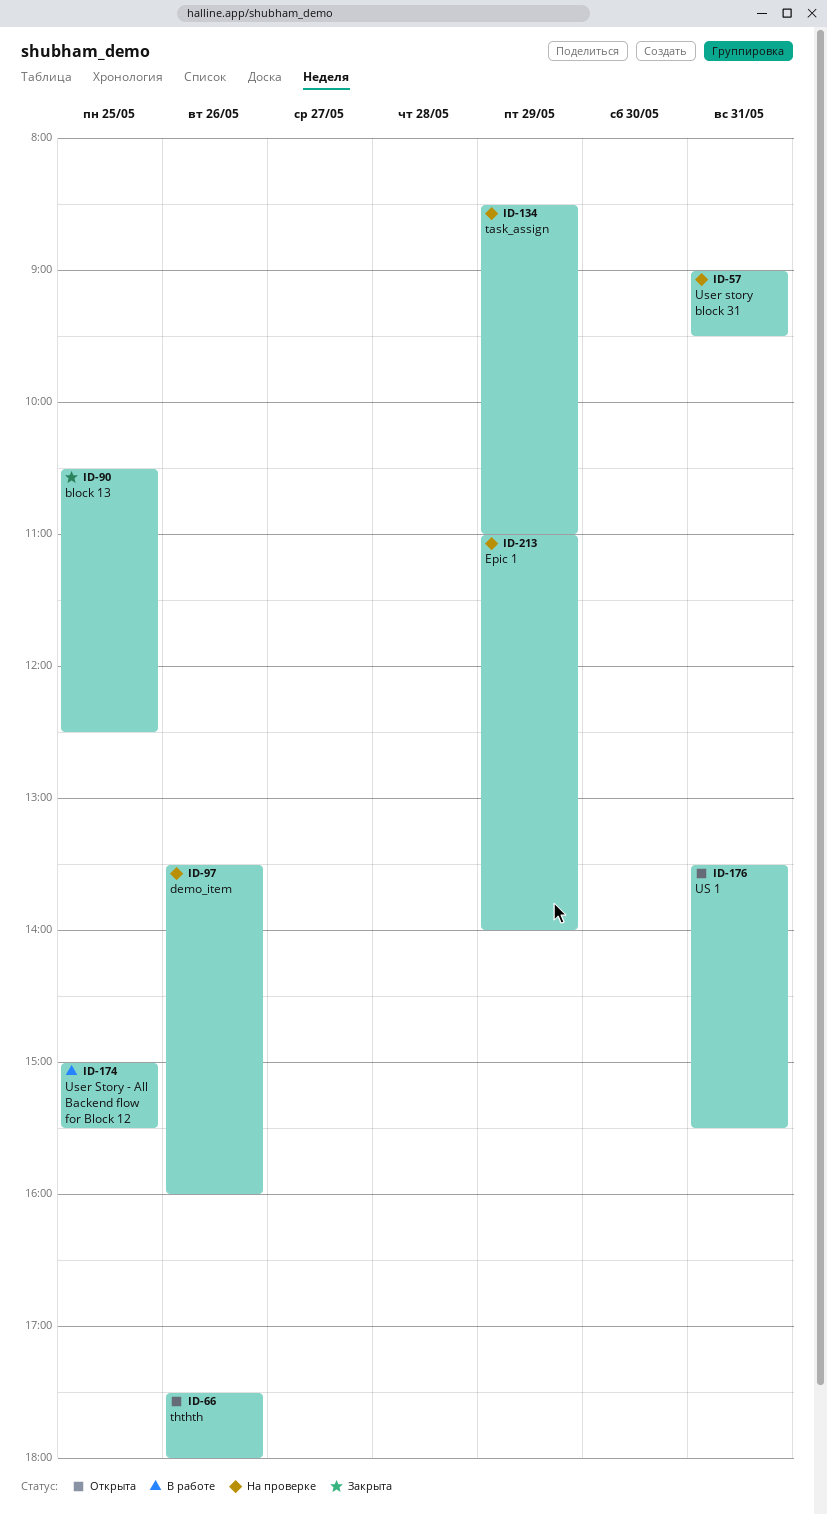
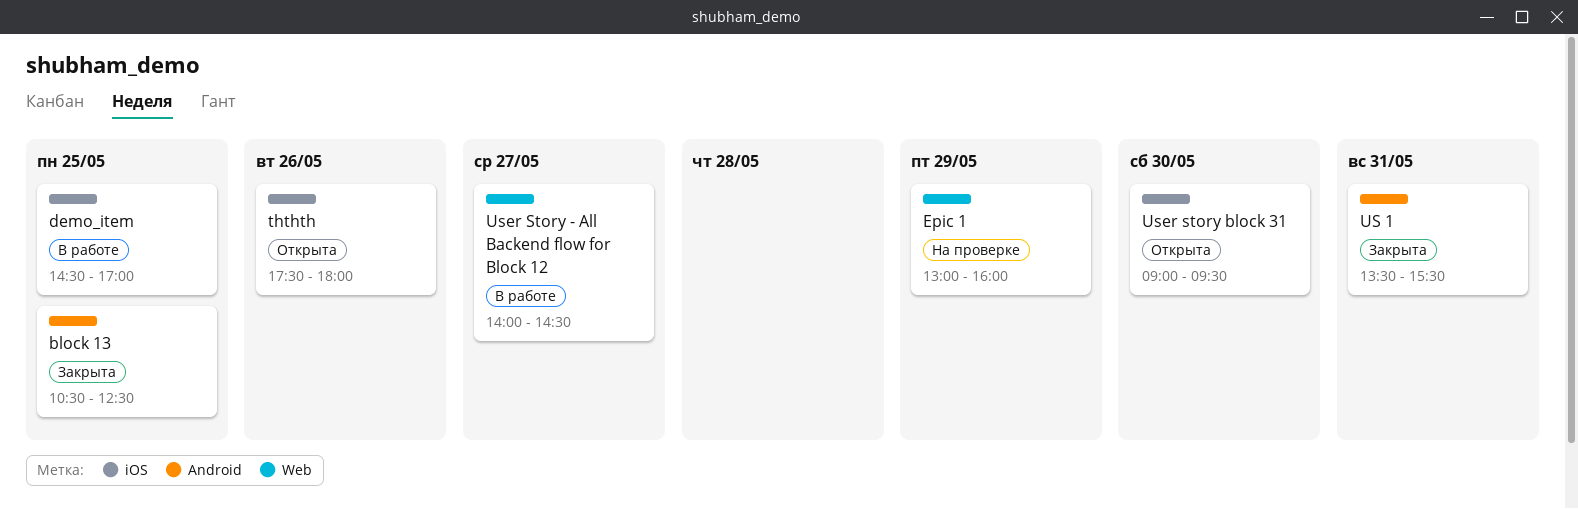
demo_item, status: На проверке -> В работе
demo_item, day: May 26 -> May 25
demo_item, begins: 13:30 -> 14:30
demo_item, ends: 16:00 -> 17:00
Epic 1, begins: 11:00 -> 13:00
Epic 1, ends: 14:00 -> 16:00
task_assign: present -> none
US 1, status: Открыта -> Закрыта
User Story - All Backend flow for Block 12, day: May 25 -> May 27
User Story - All Backend flow for Block 12, begins: 15:00 -> 14:00
User Story - All Backend flow for Block 12, ends: 15:30 -> 14:30
User story block 31, status: На проверке -> Открыта
User story block 31, day: May 31 -> May 30

